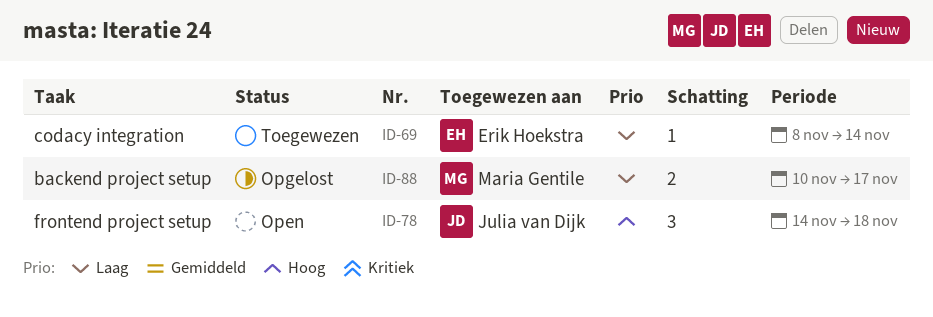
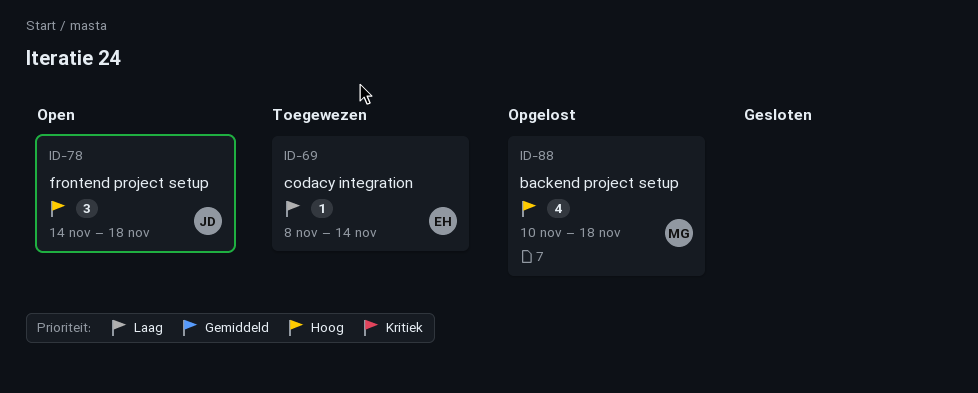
ID-88, priority: Laag -> Hoog
ID-88, estimate: 2 -> 4
ID-88, due: Nov 17 -> Nov 18

